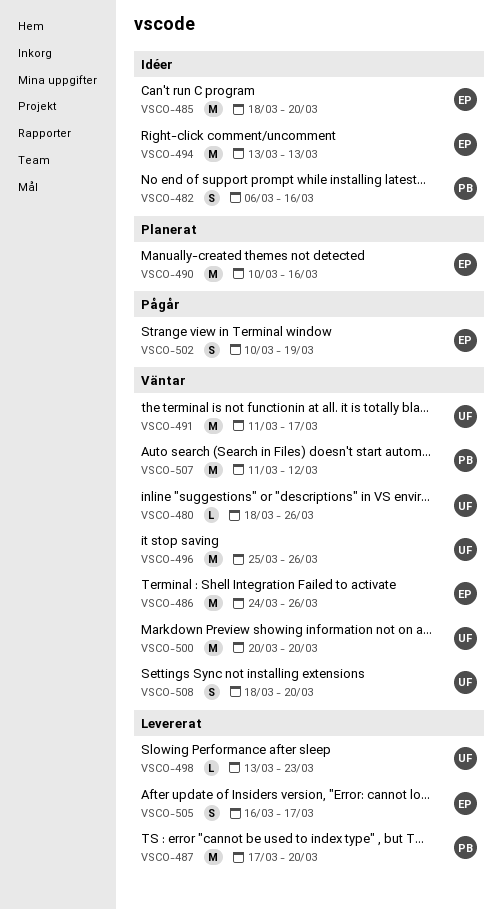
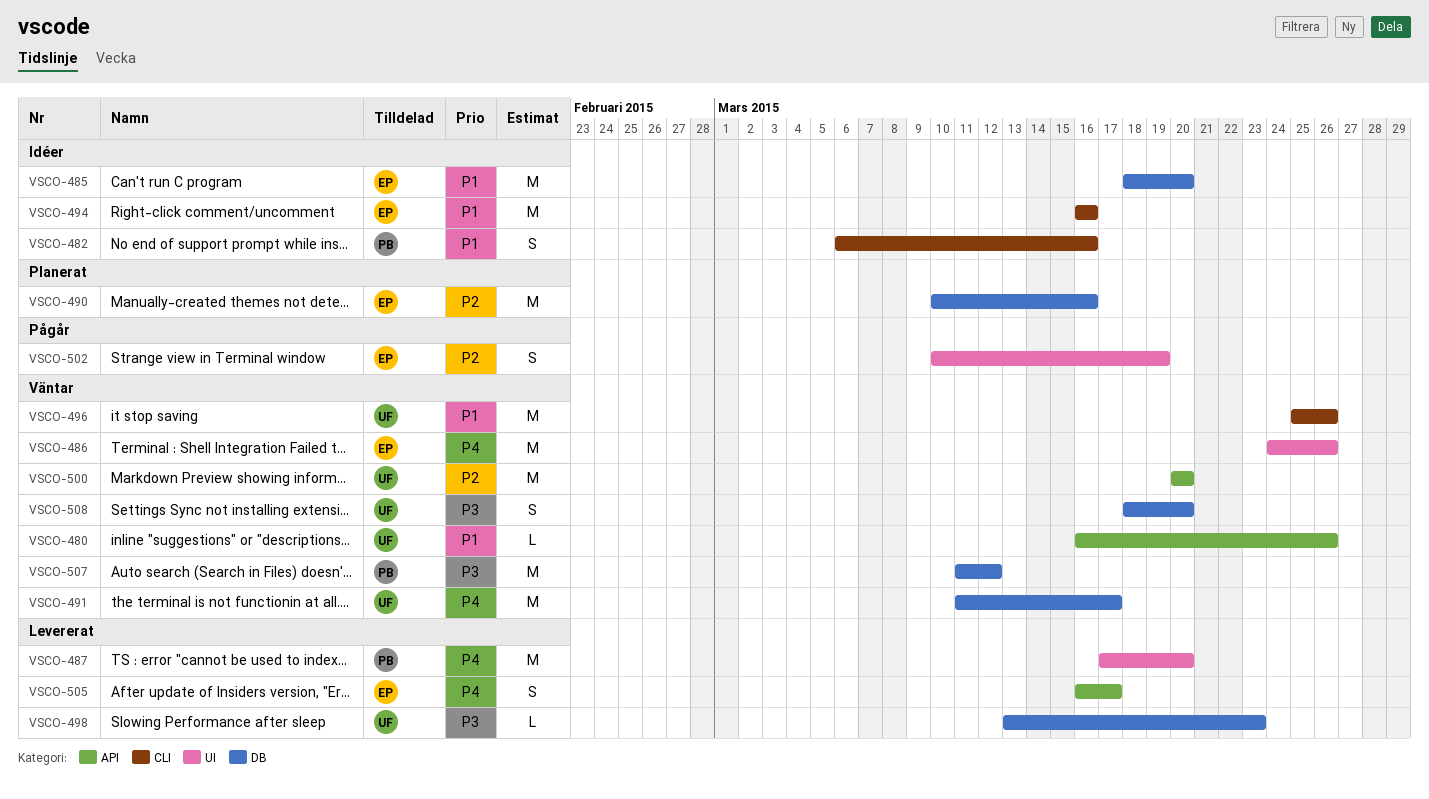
VSCO-480, start: Mar 18 -> Mar 16
VSCO-494, start: Mar 13 -> Mar 16
VSCO-494, due: Mar 13 -> Mar 16

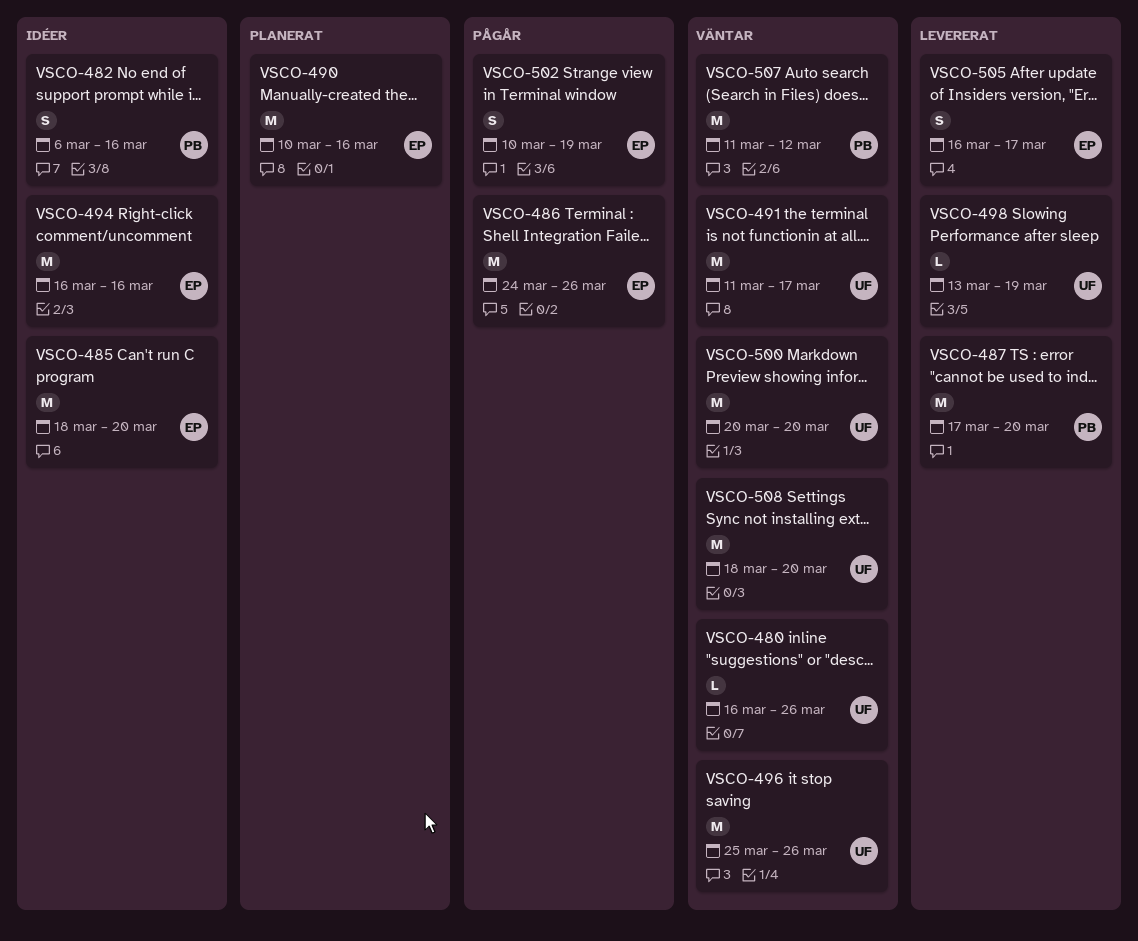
VSCO-486, status: Väntar -> Pågår
VSCO-498, due: Mar 23 -> Mar 19
VSCO-508, estimate: S -> M

